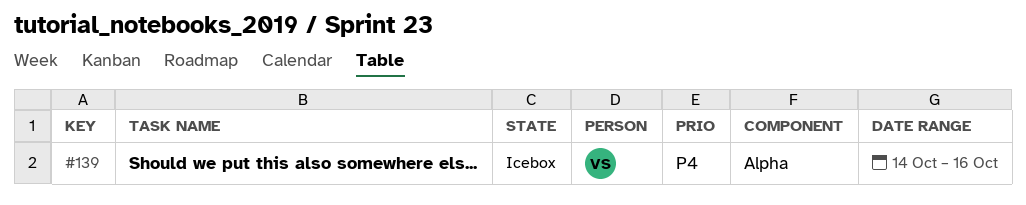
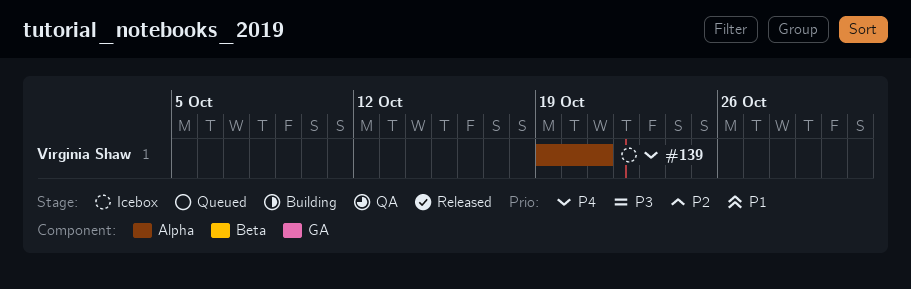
#139, start: Oct 14 -> Oct 19
#139, due: Oct 16 -> Oct 21

